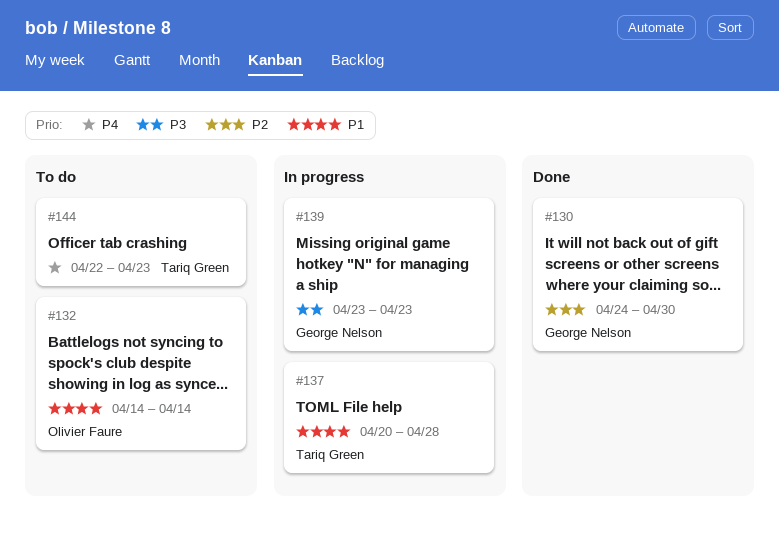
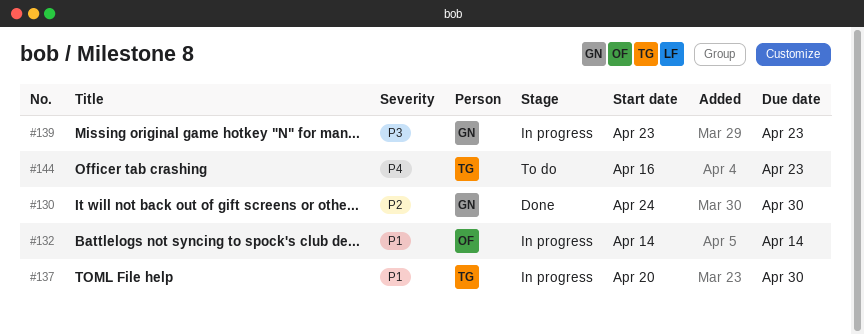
#132, status: To do -> In progress
#137, due: Apr 28 -> Apr 30
#144, start: Apr 22 -> Apr 16

